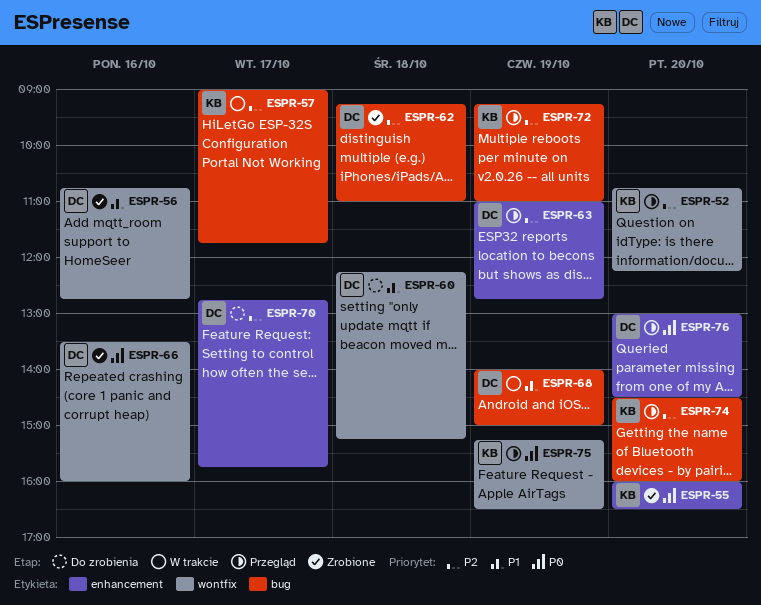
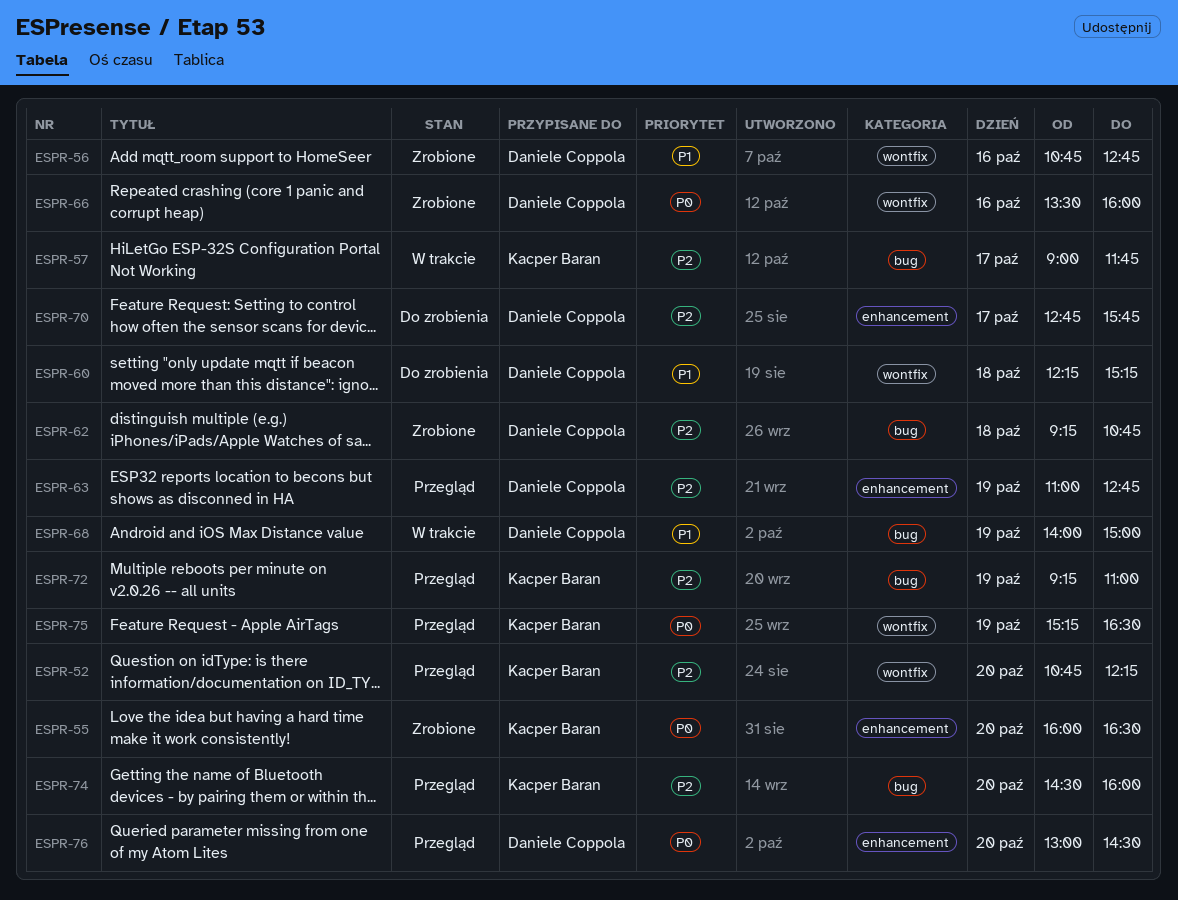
ESPR-62, ends: 11:00 -> 10:45

